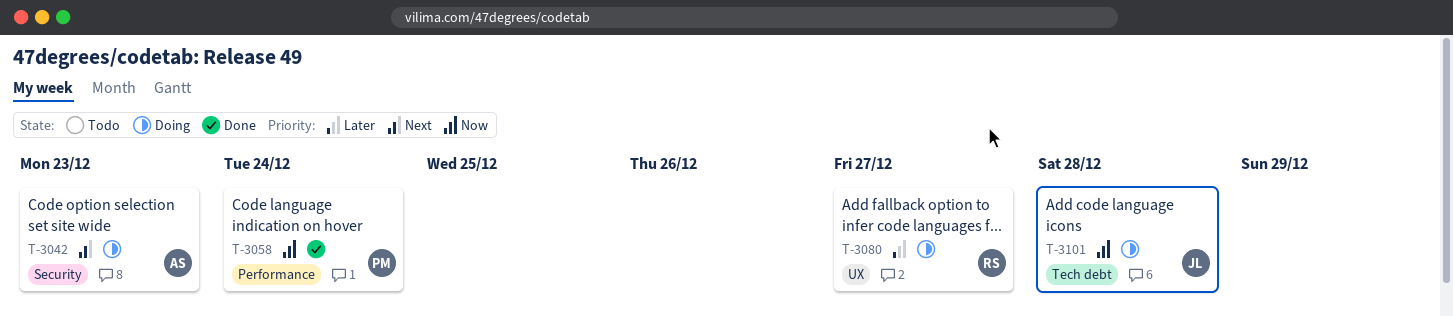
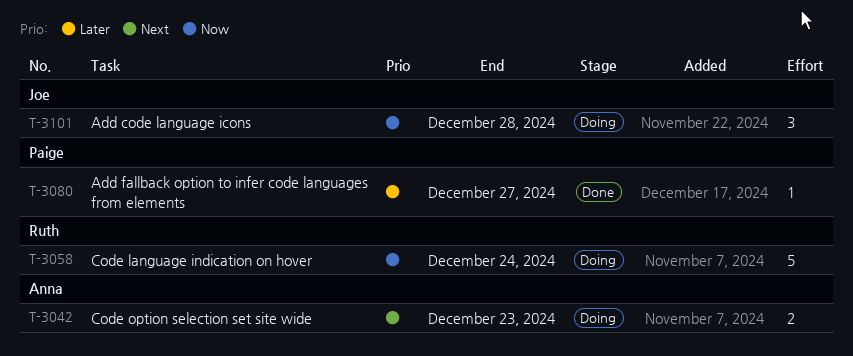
T-3058, status: Done -> Doing
T-3058, owner: Paige -> Ruth
T-3080, status: Doing -> Done
T-3080, owner: Ruth -> Paige

